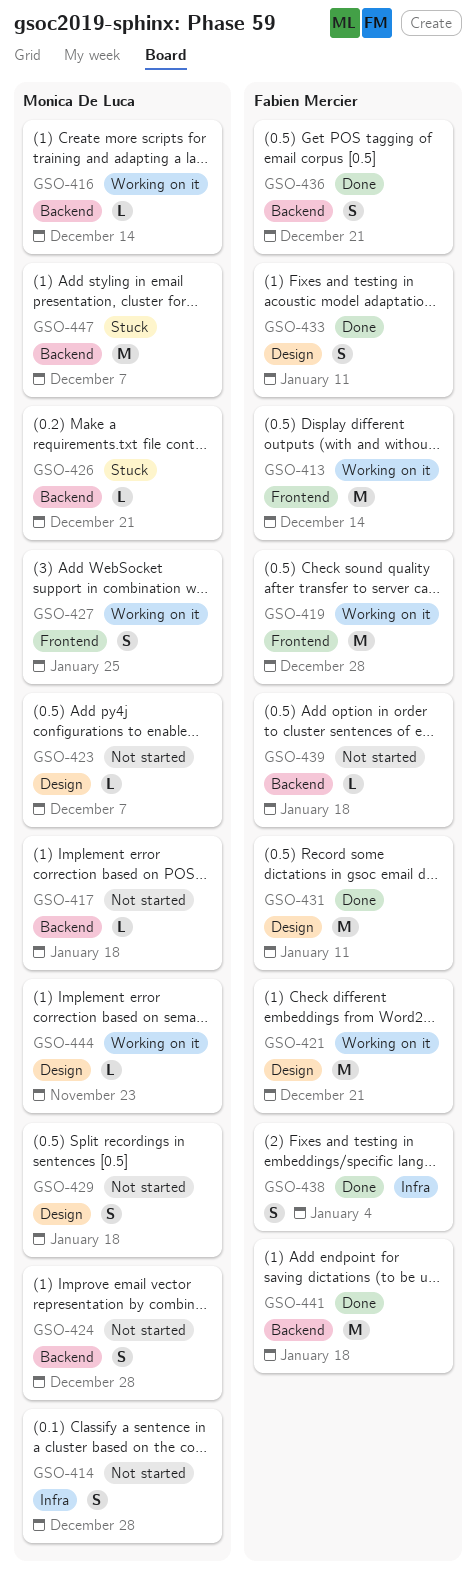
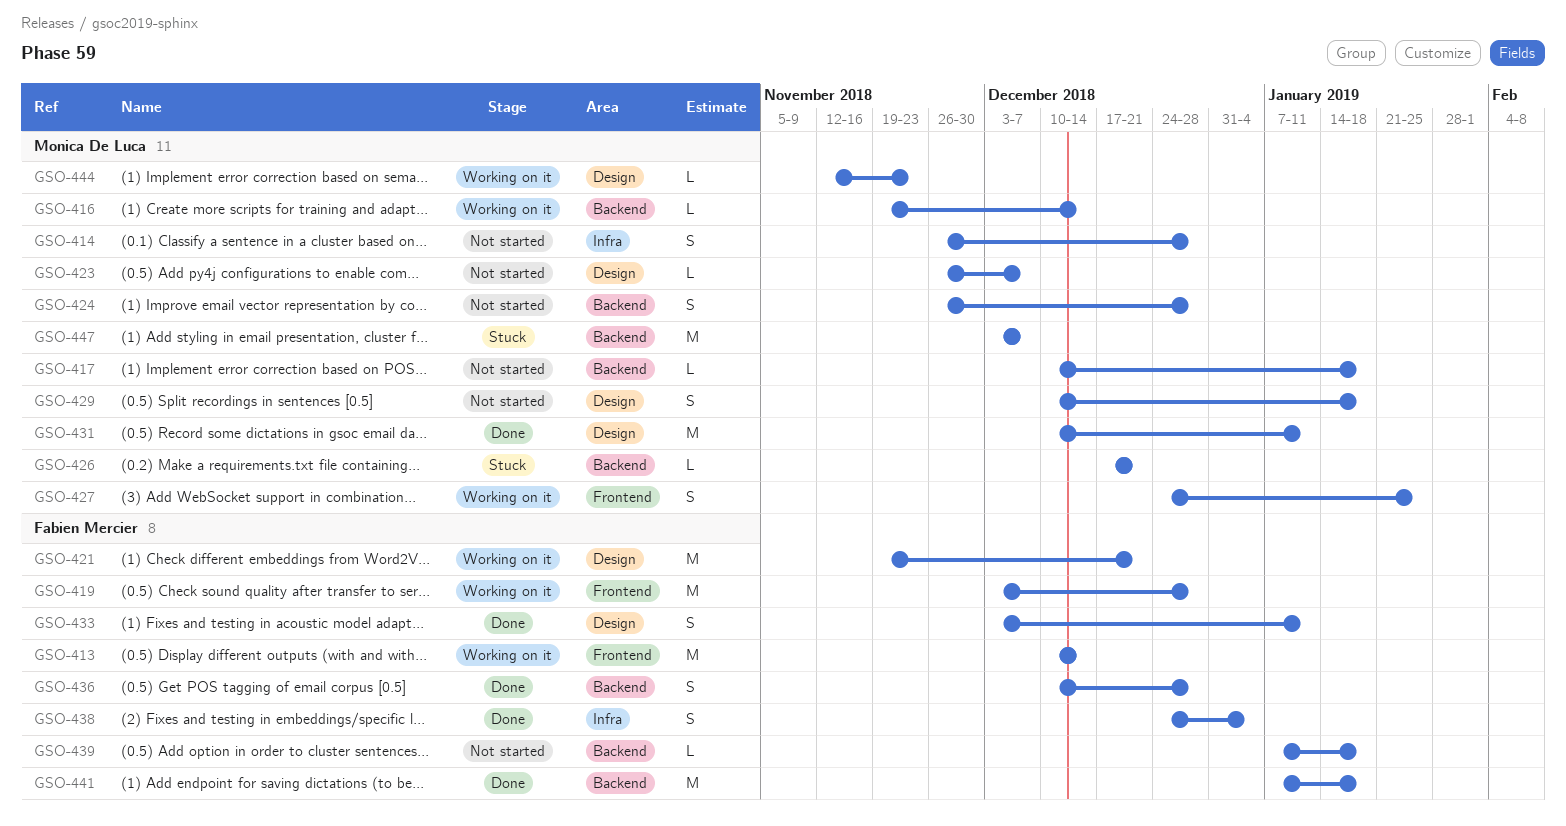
GSO-431, owner: Fabien Mercier -> Monica De Luca
GSO-436, due: Dec 21 -> Dec 28

